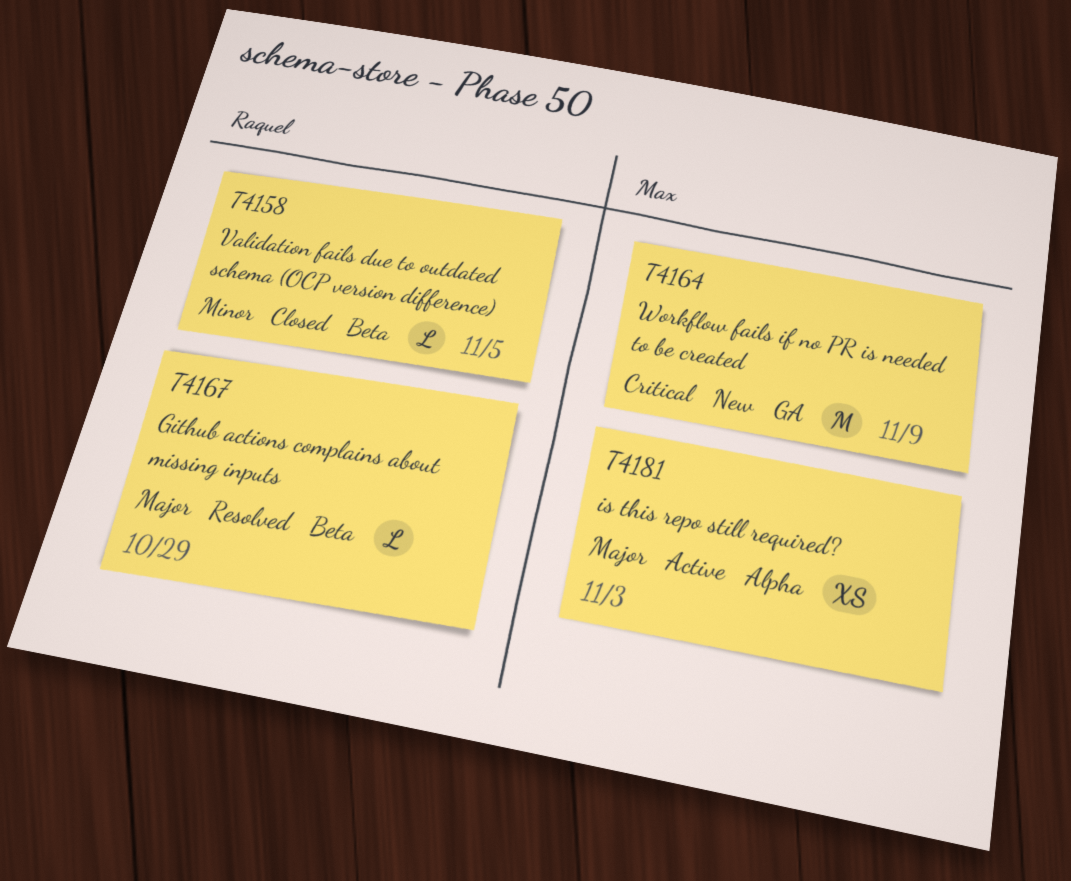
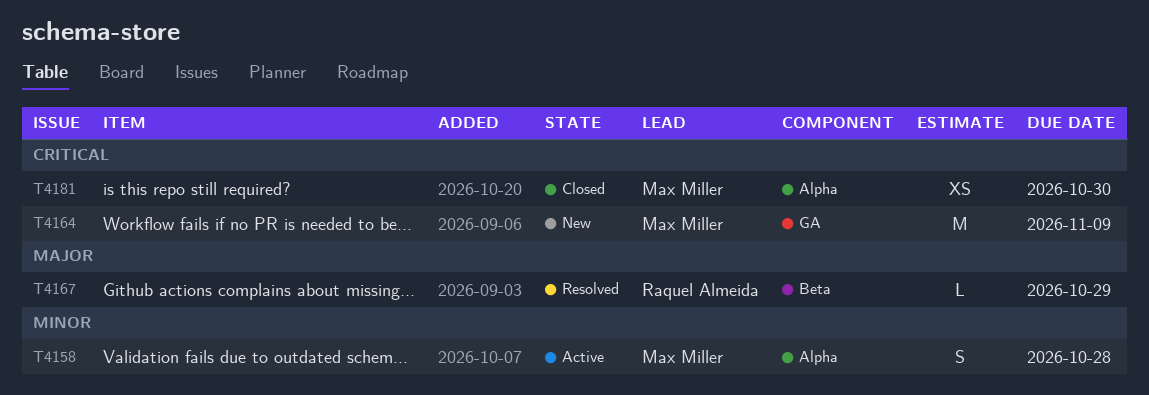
T4158, status: Closed -> Active
T4158, owner: Raquel Almeida -> Max Miller
T4158, label: Beta -> Alpha
T4158, estimate: L -> S
T4158, due: Nov 5 -> Oct 28
T4181, status: Active -> Closed
T4181, priority: Major -> Critical
T4181, due: Nov 3 -> Oct 30

